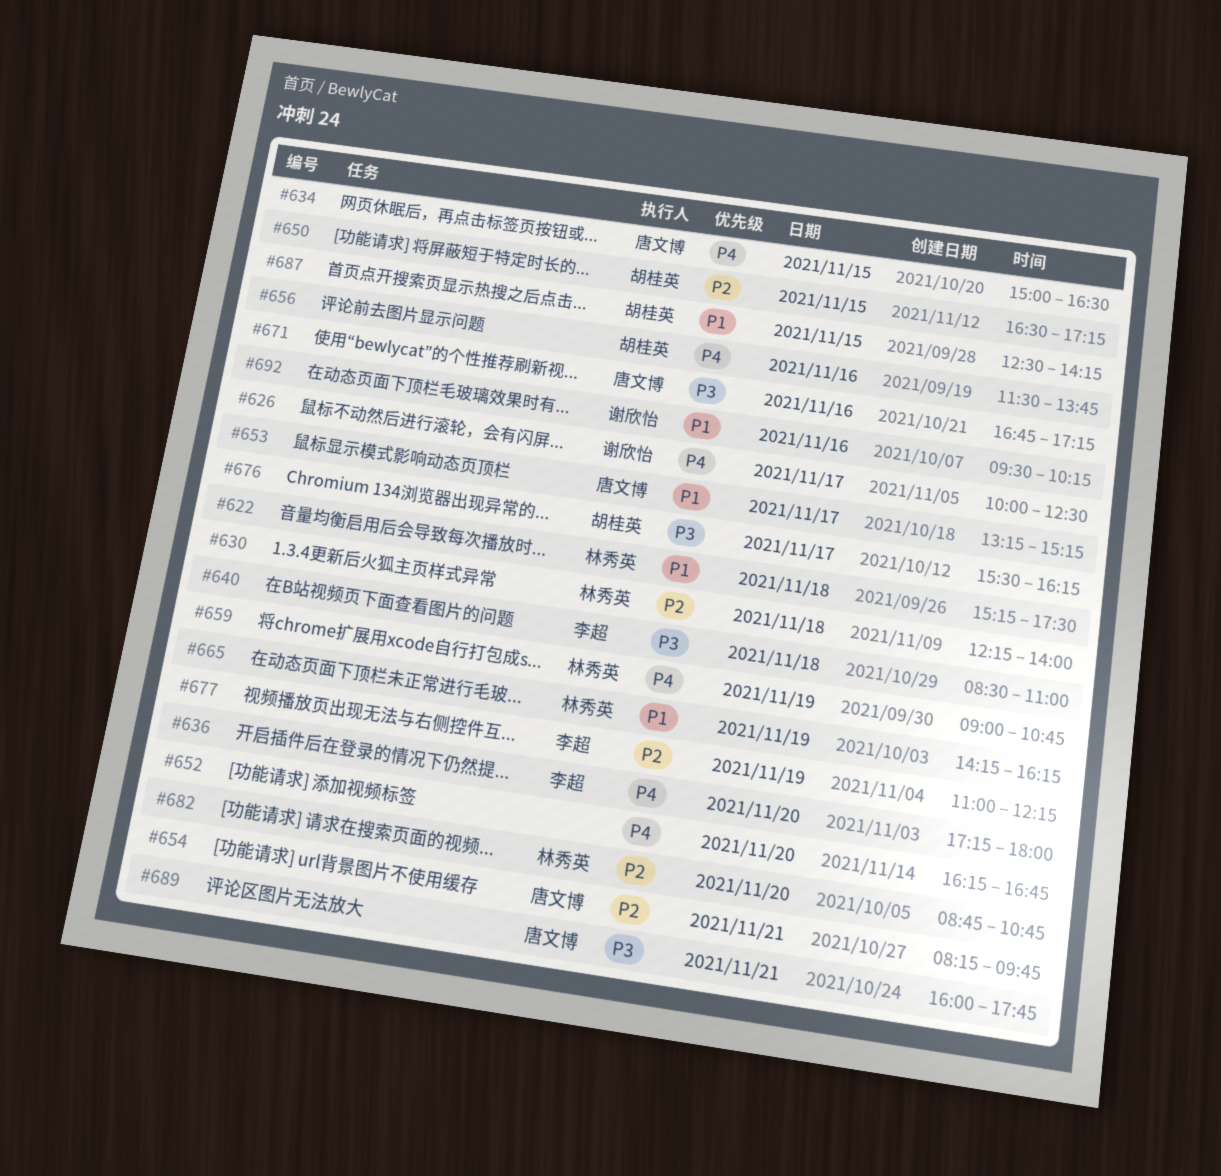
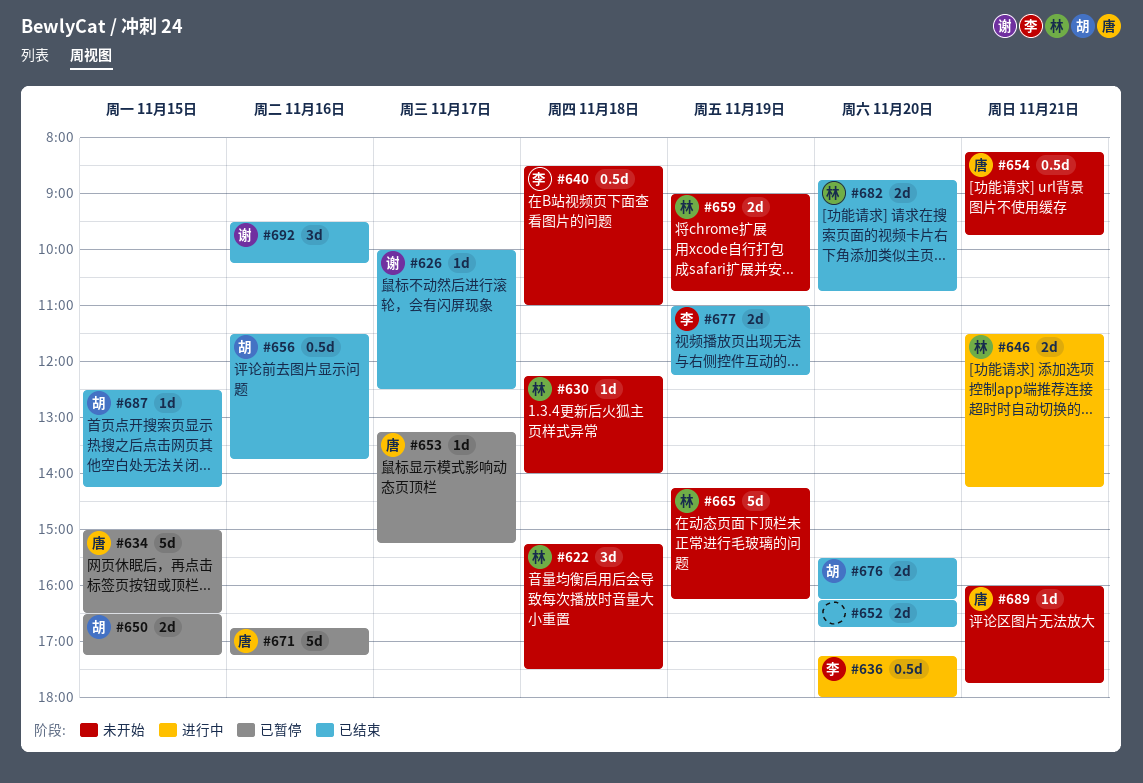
#646: none -> present
#676, day: Nov 17 -> Nov 20

